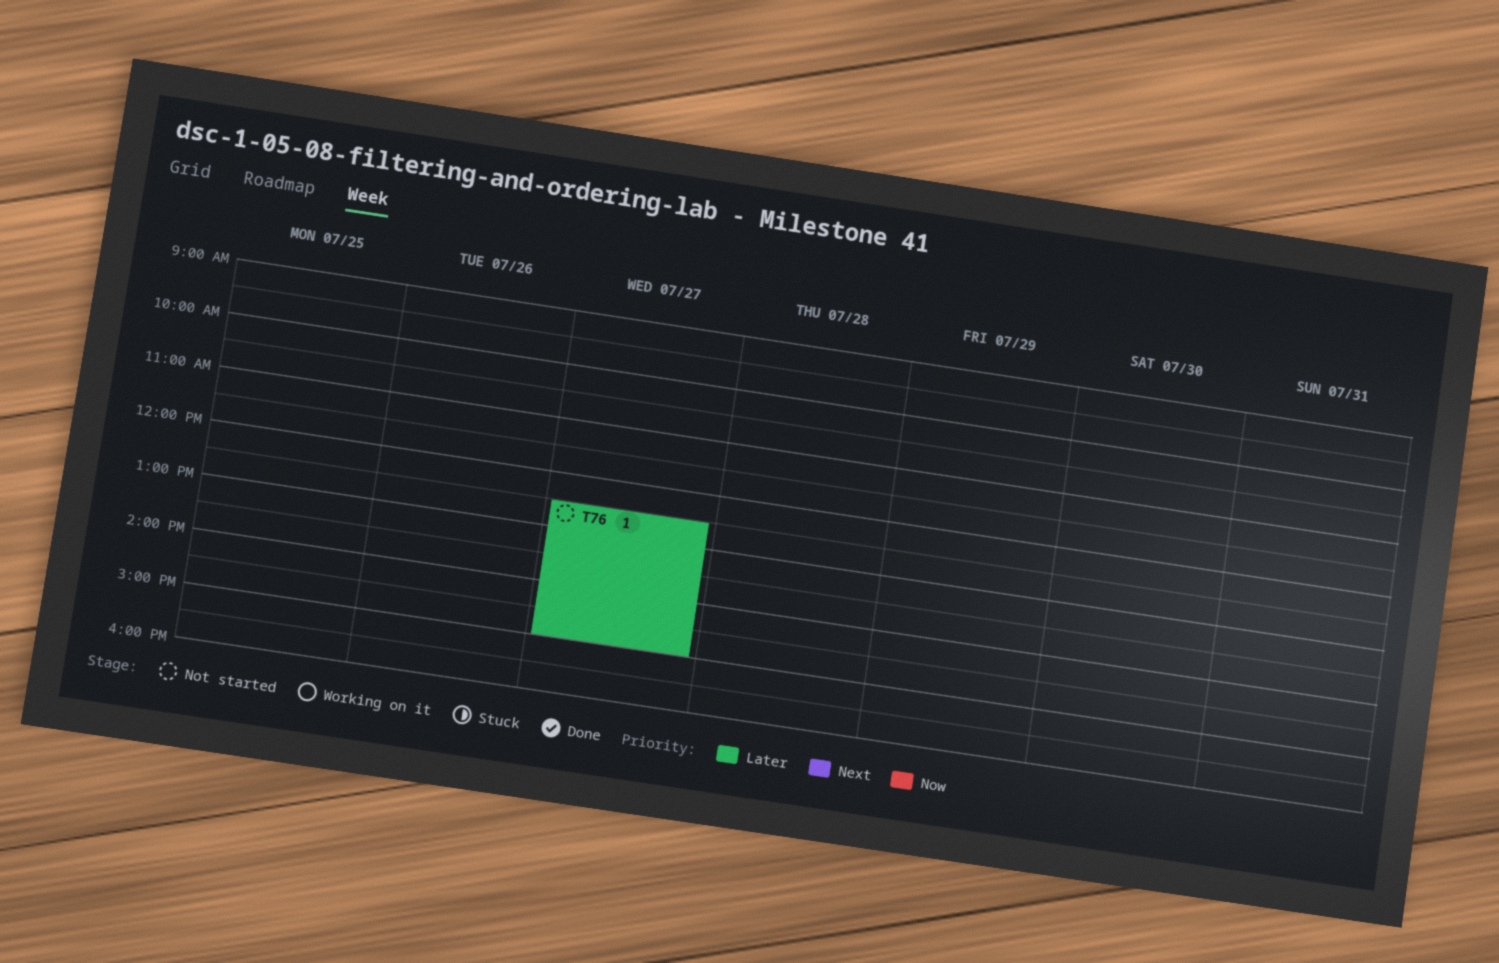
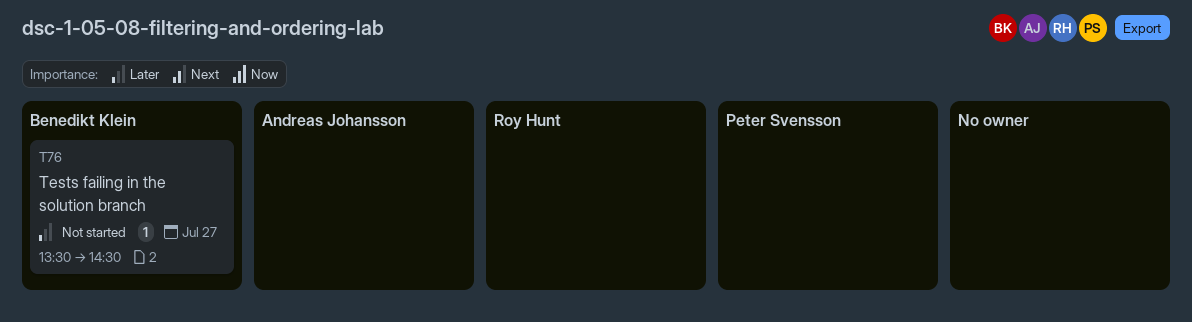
T76, begins: 12:30 -> 13:30
T76, ends: 15:00 -> 14:30

